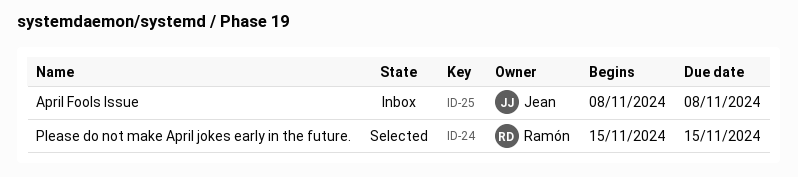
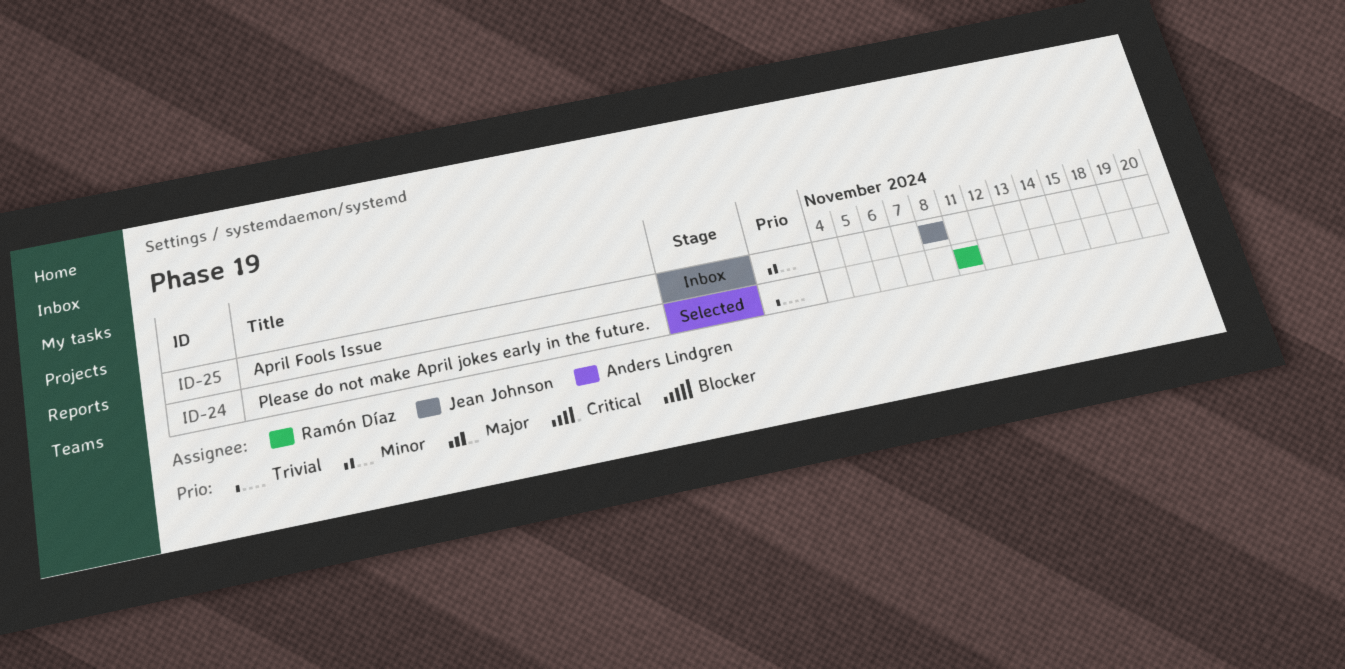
ID-24, start: Nov 15 -> Nov 11
ID-24, due: Nov 15 -> Nov 11

